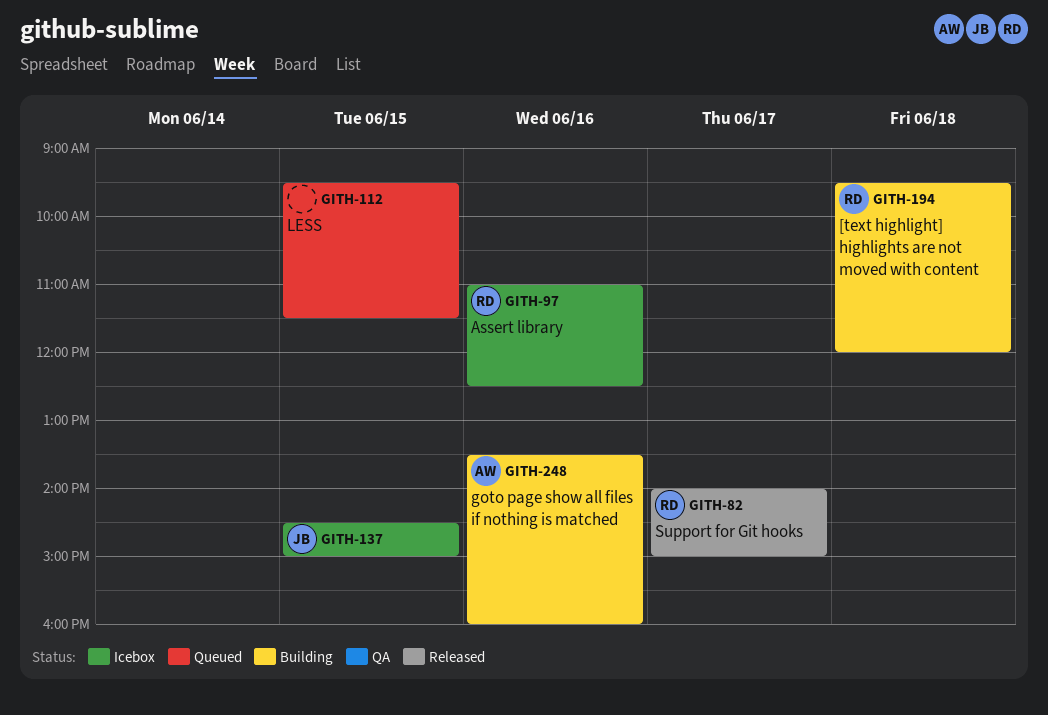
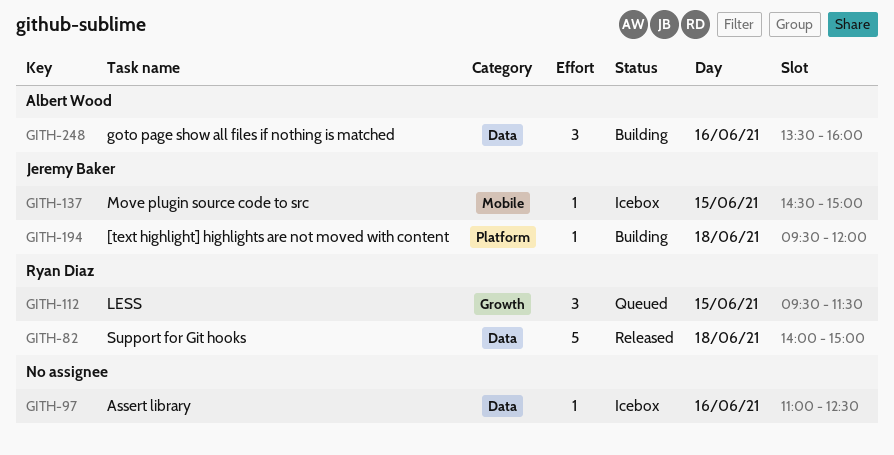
GITH-82, day: Jun 17 -> Jun 18
GITH-97, owner: Ryan Diaz -> none
GITH-112, owner: none -> Ryan Diaz
GITH-194, owner: Ryan Diaz -> Jeremy Baker

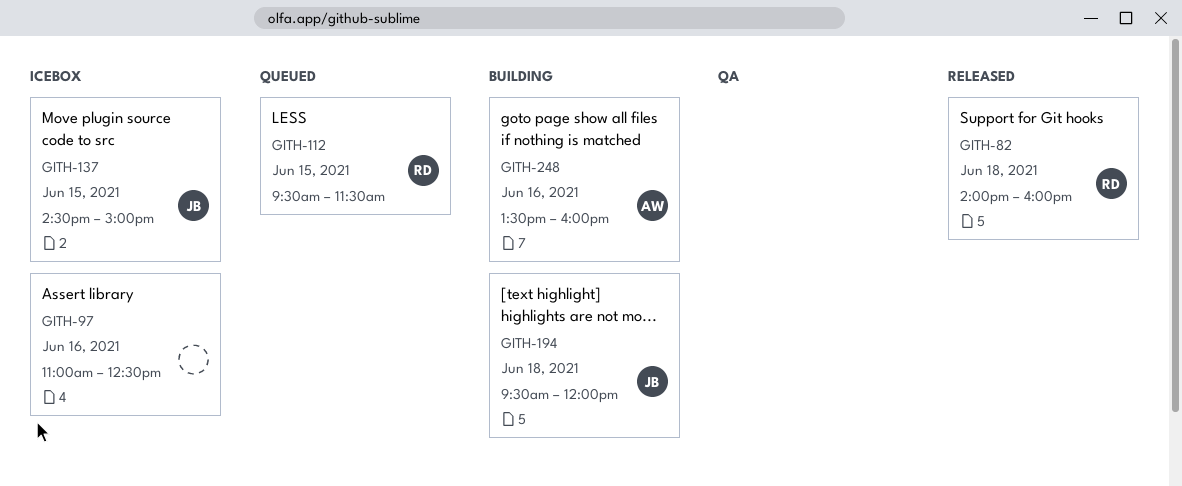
GITH-82, ends: 15:00 -> 16:00

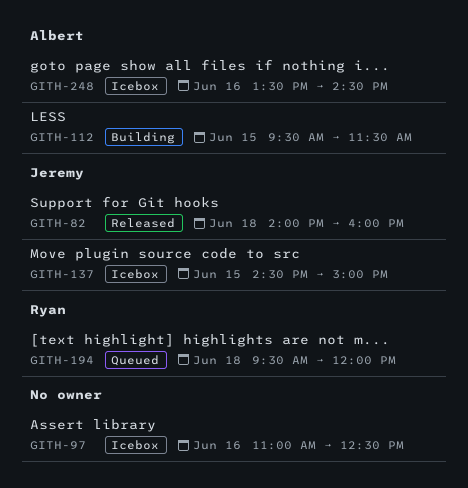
GITH-82, owner: Ryan -> Jeremy
GITH-112, status: Queued -> Building
GITH-112, owner: Ryan -> Albert
GITH-194, status: Building -> Queued
GITH-194, owner: Jeremy -> Ryan
GITH-248, status: Building -> Icebox
GITH-248, ends: 16:00 -> 14:30

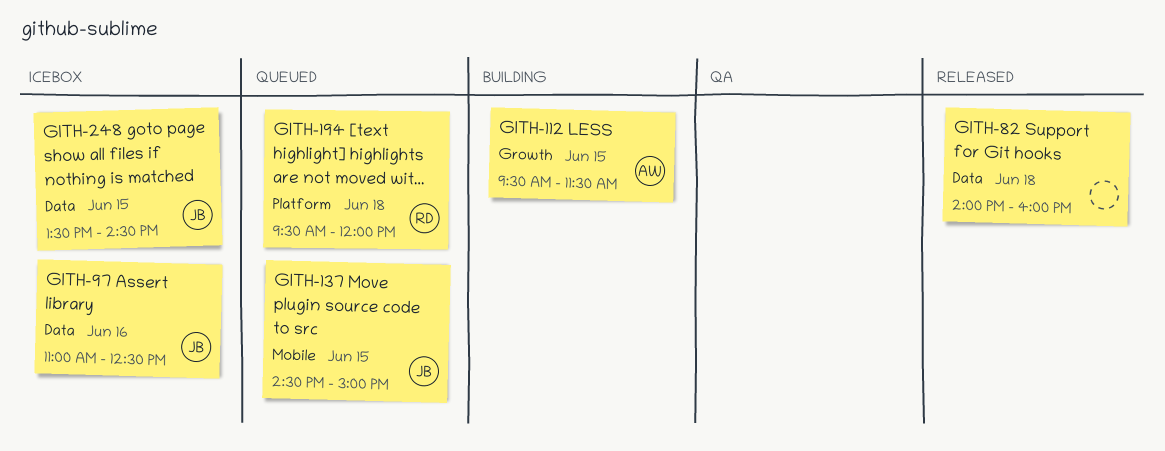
GITH-82, owner: Jeremy -> none
GITH-97, owner: none -> Jeremy
GITH-137, status: Icebox -> Queued
GITH-248, owner: Albert -> Jeremy
GITH-248, day: Jun 16 -> Jun 15

